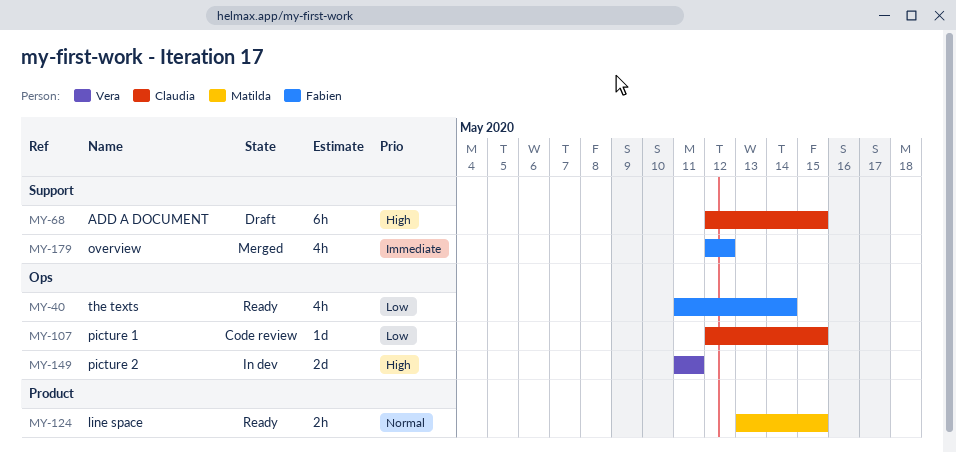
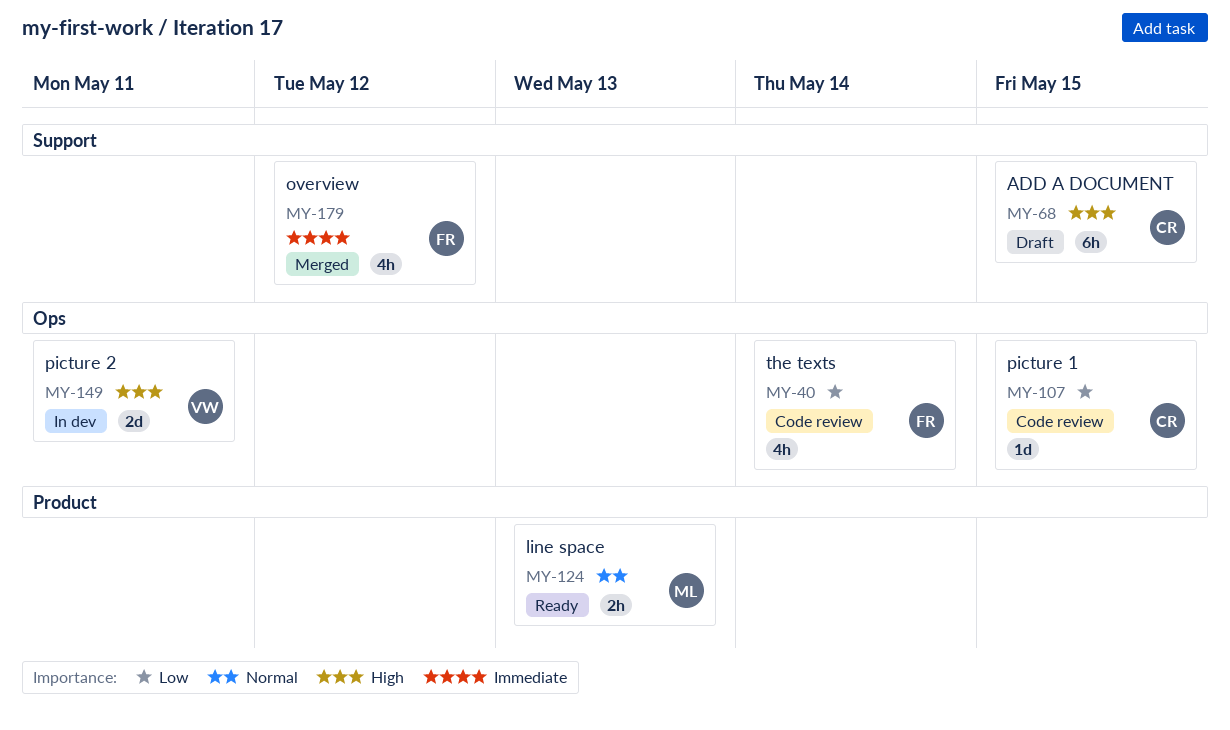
MY-40, status: Ready -> Code review
MY-124, due: May 15 -> May 13

